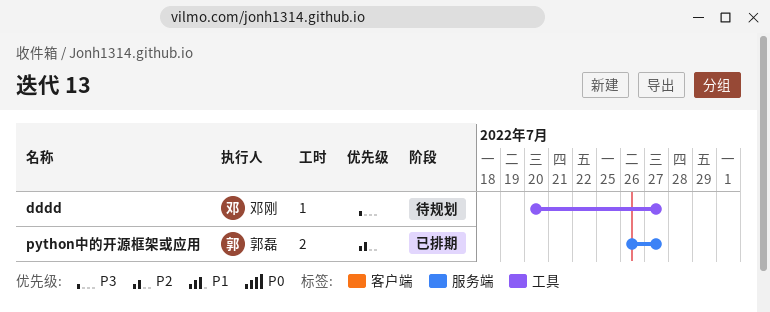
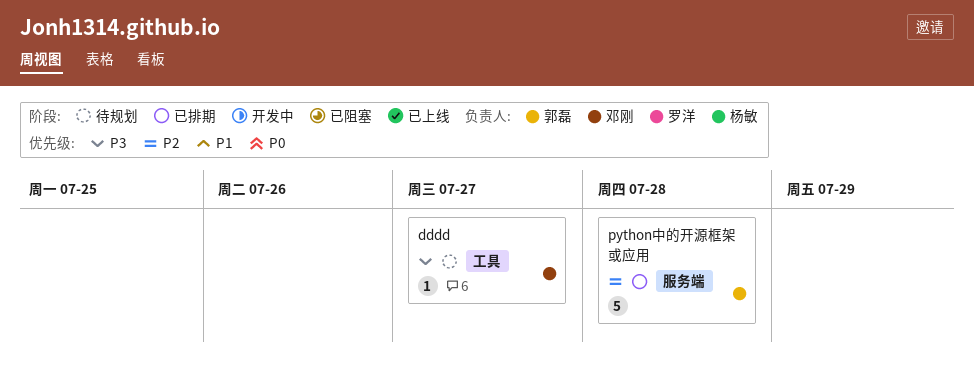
python中的开源框架或应用, estimate: 2 -> 5
python中的开源框架或应用, due: Jul 27 -> Jul 28

